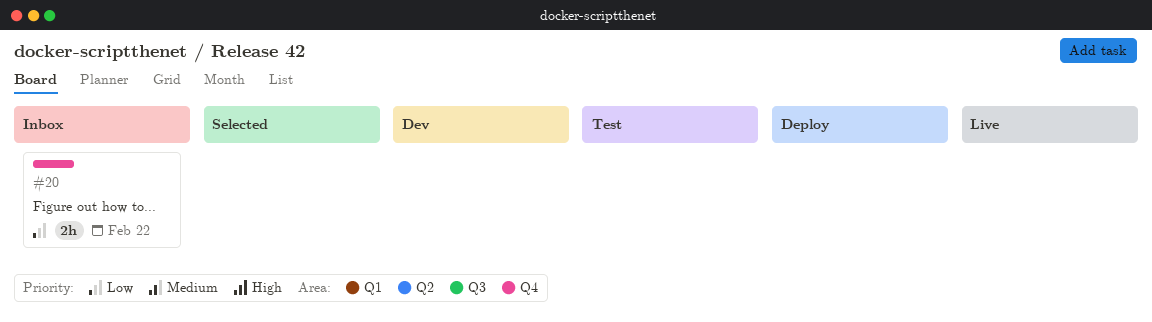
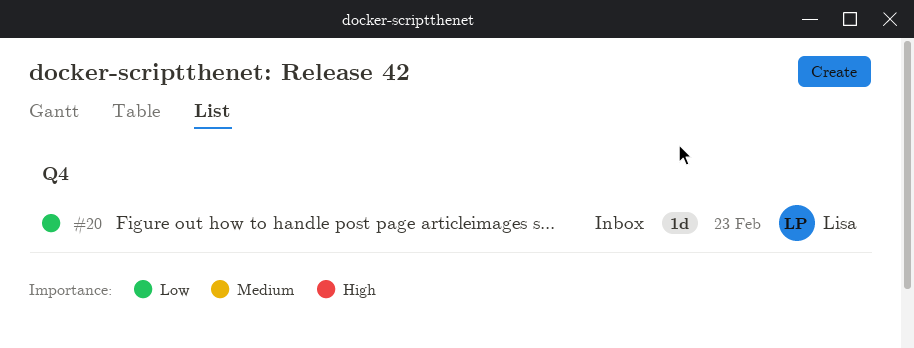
#20, estimate: 2h -> 1d
#20, due: Feb 22 -> Feb 23

